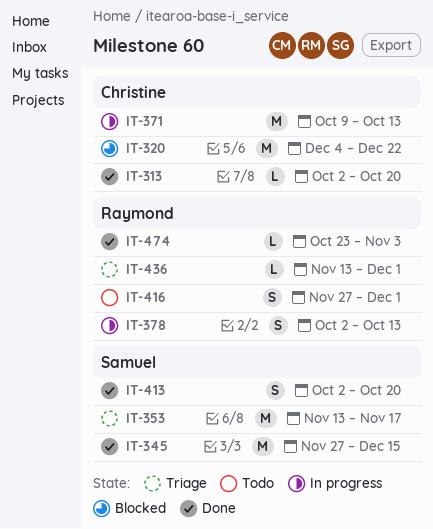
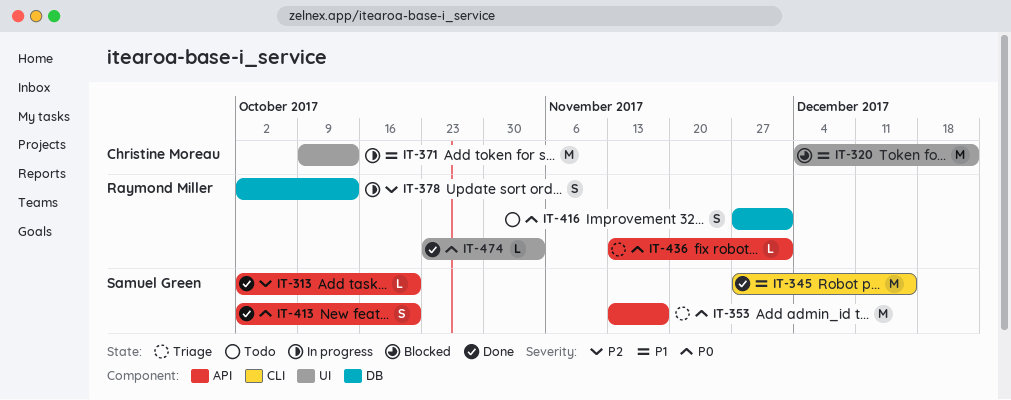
IT-313, owner: Christine Moreau -> Samuel Green

